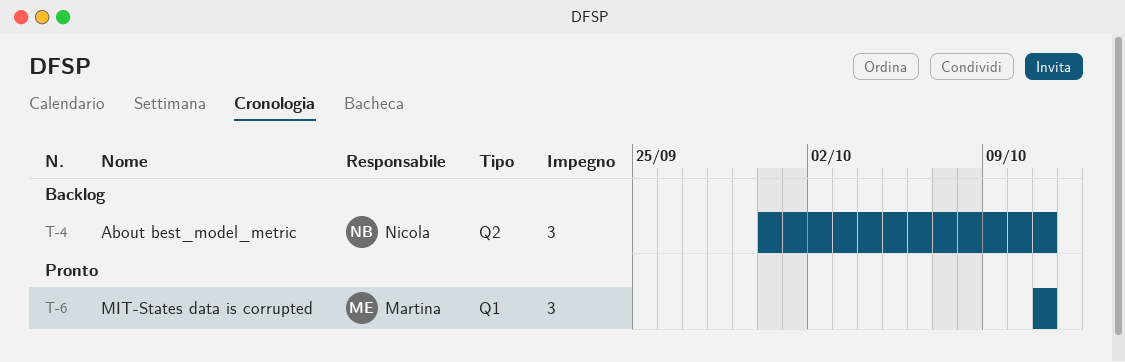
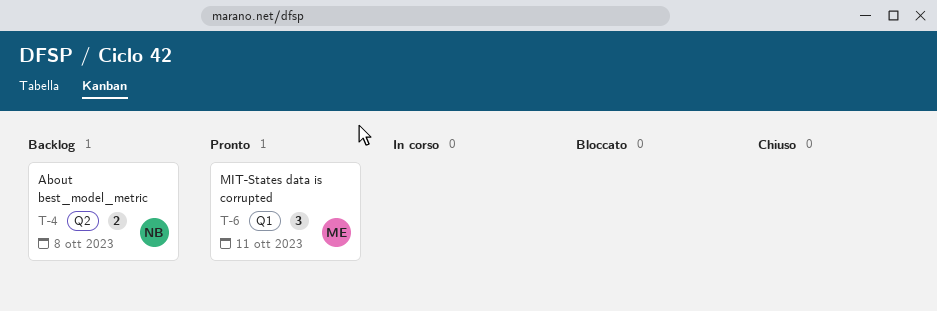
T-4, estimate: 3 -> 2
T-4, due: Oct 11 -> Oct 8

